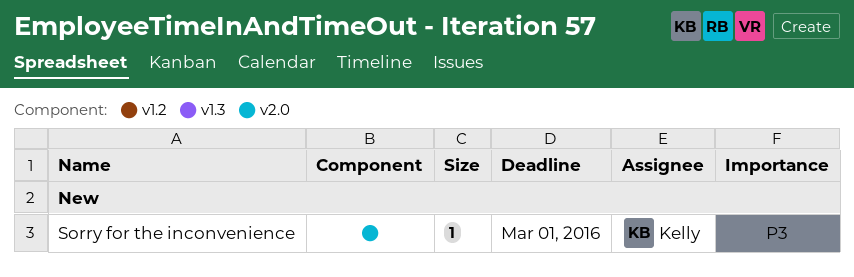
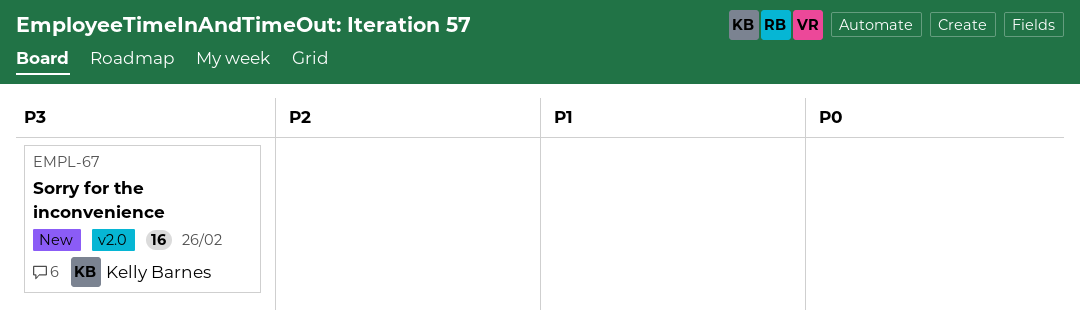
Sorry for the inconvenience, estimate: 1 -> 16
Sorry for the inconvenience, due: Mar 1 -> Feb 26

